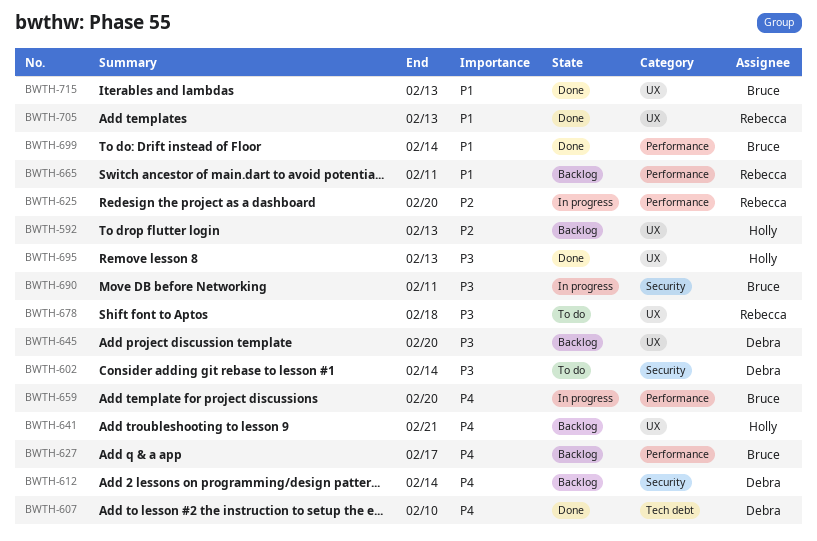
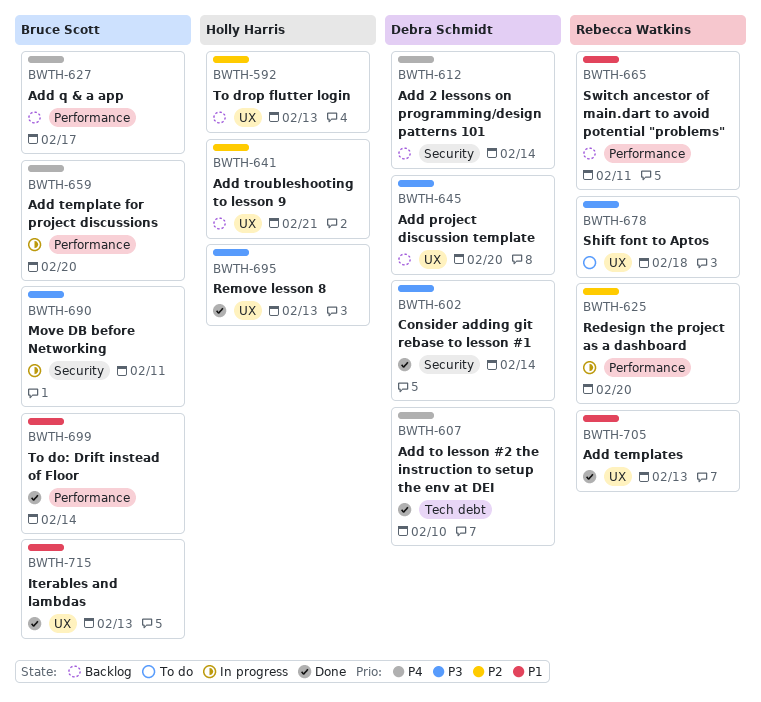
BWTH-602, status: To do -> Done
BWTH-641, priority: P4 -> P2

